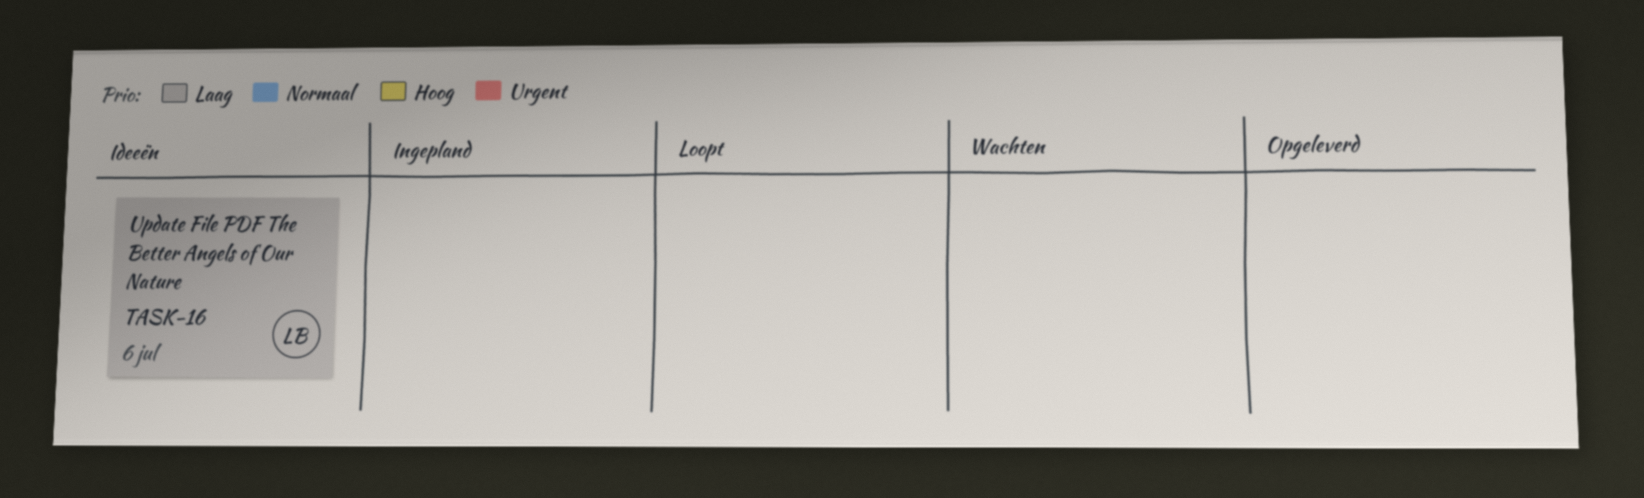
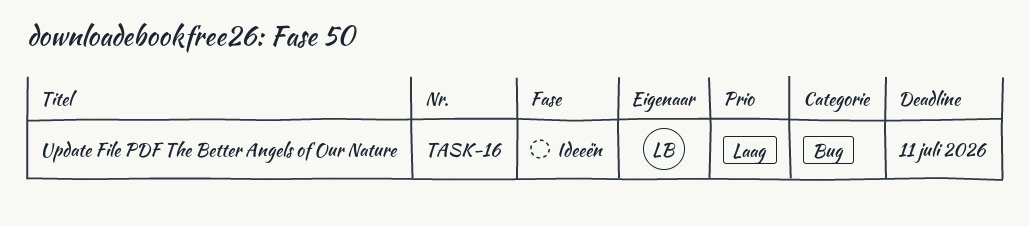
TASK-16, due: Jul 6 -> Jul 11

